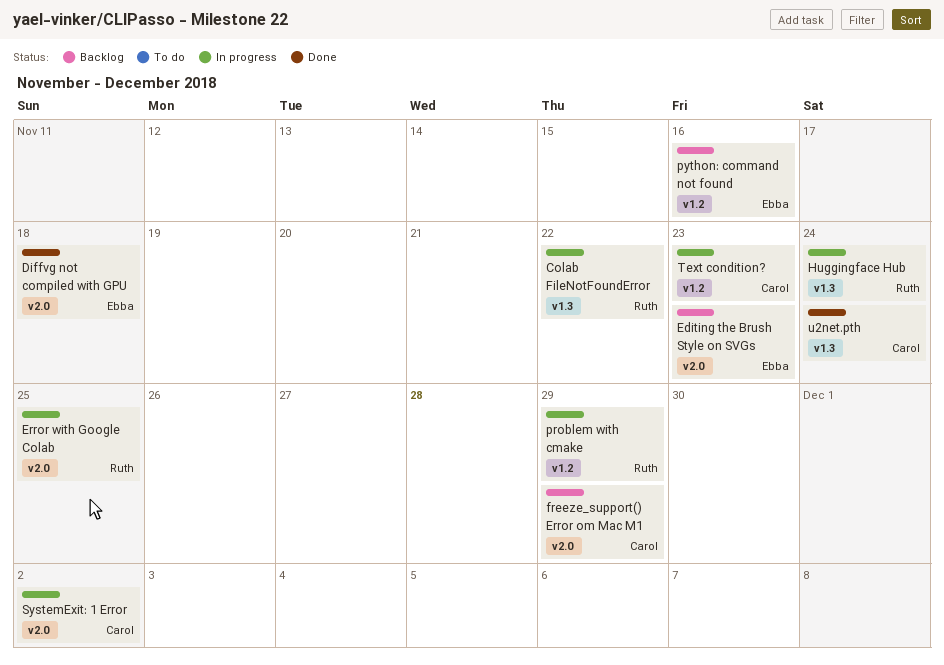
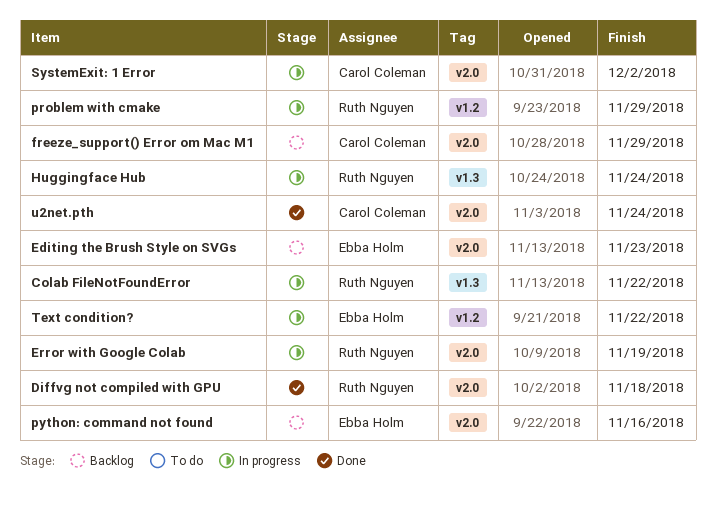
Diffvg not compiled with GPU, owner: Ebba Holm -> Ruth Nguyen
Error with Google Colab, due: Nov 25 -> Nov 19
python: command not found, label: v1.2 -> v2.0
Text condition?, owner: Carol Coleman -> Ebba Holm
Text condition?, due: Nov 23 -> Nov 22
u2net.pth, label: v1.3 -> v2.0

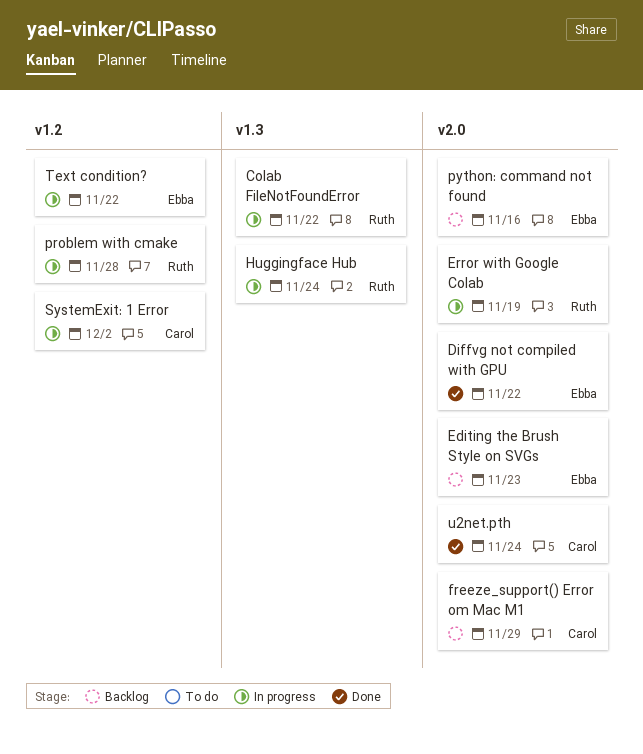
Diffvg not compiled with GPU, owner: Ruth Nguyen -> Ebba Holm
Diffvg not compiled with GPU, due: Nov 18 -> Nov 22
problem with cmake, due: Nov 29 -> Nov 28
SystemExit: 1 Error, label: v2.0 -> v1.2

